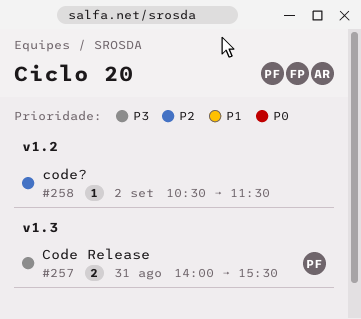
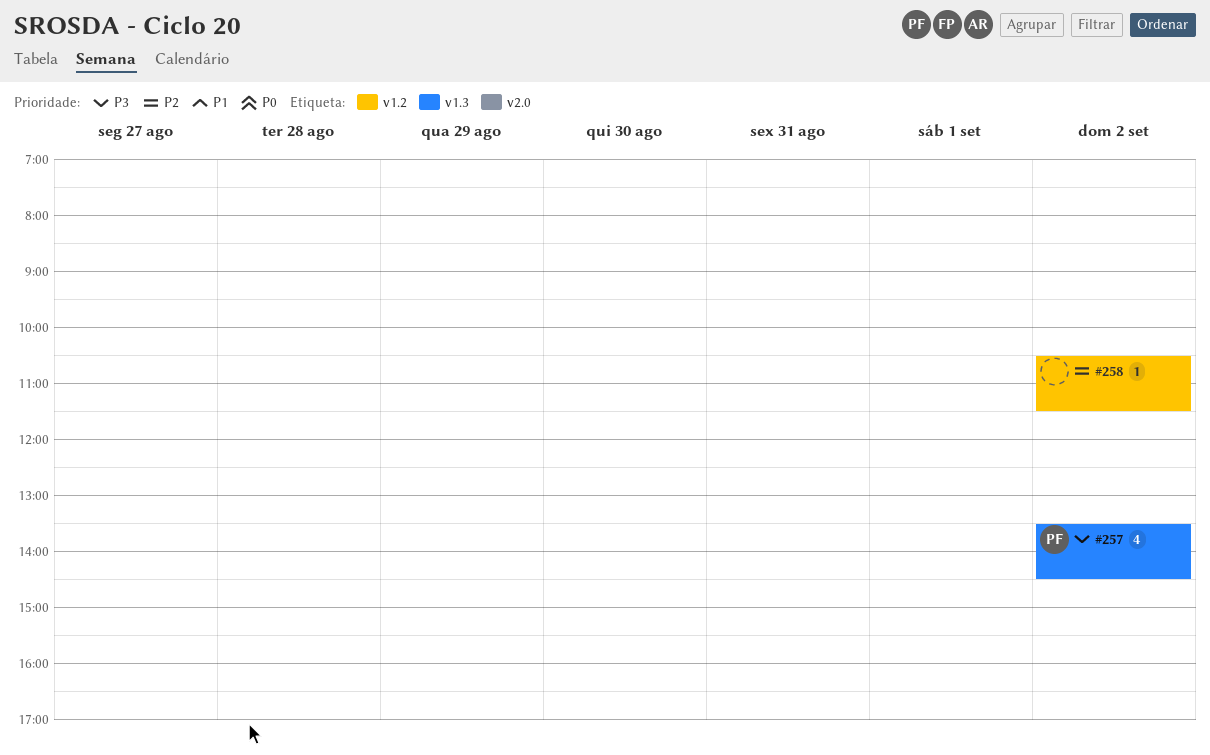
#257, estimate: 2 -> 4
#257, day: Aug 31 -> Sep 2
#257, begins: 14:00 -> 13:30
#257, ends: 15:30 -> 14:30

